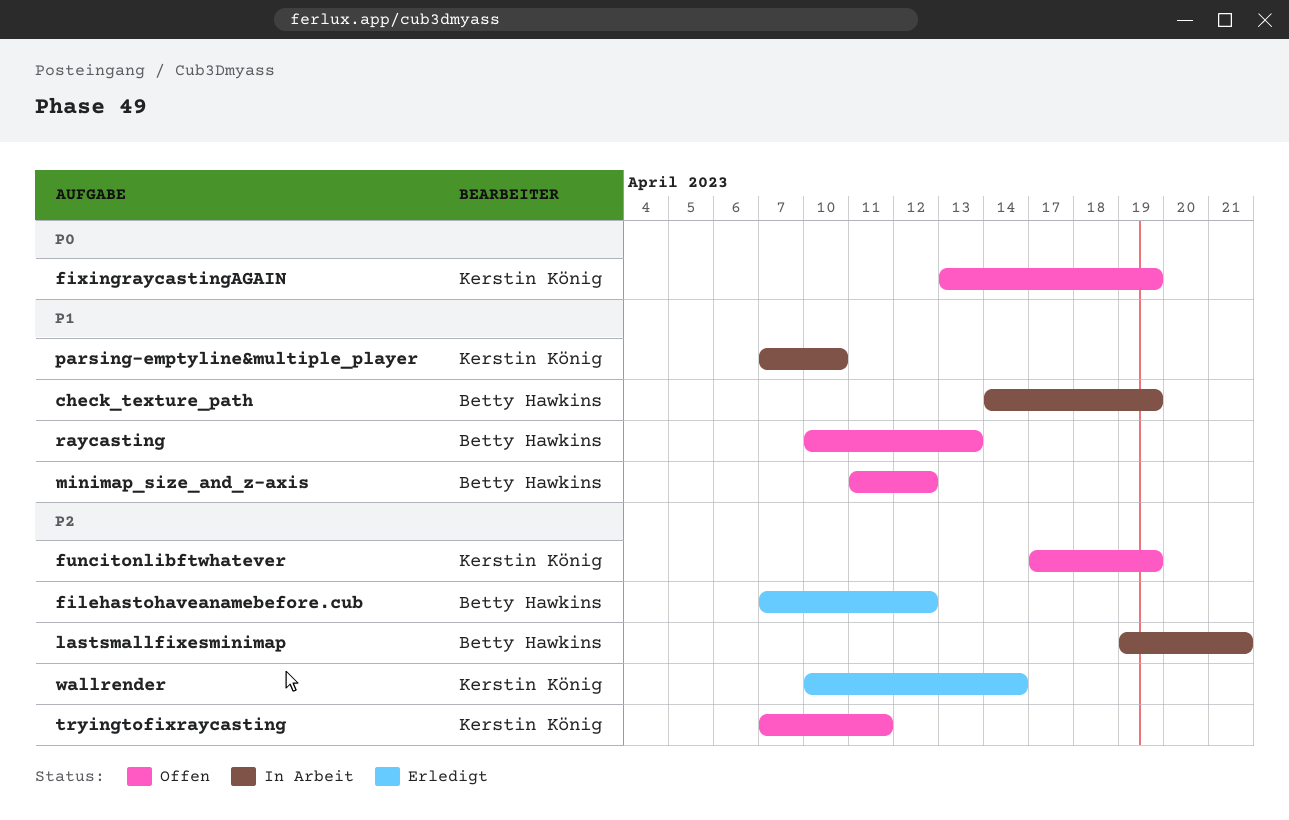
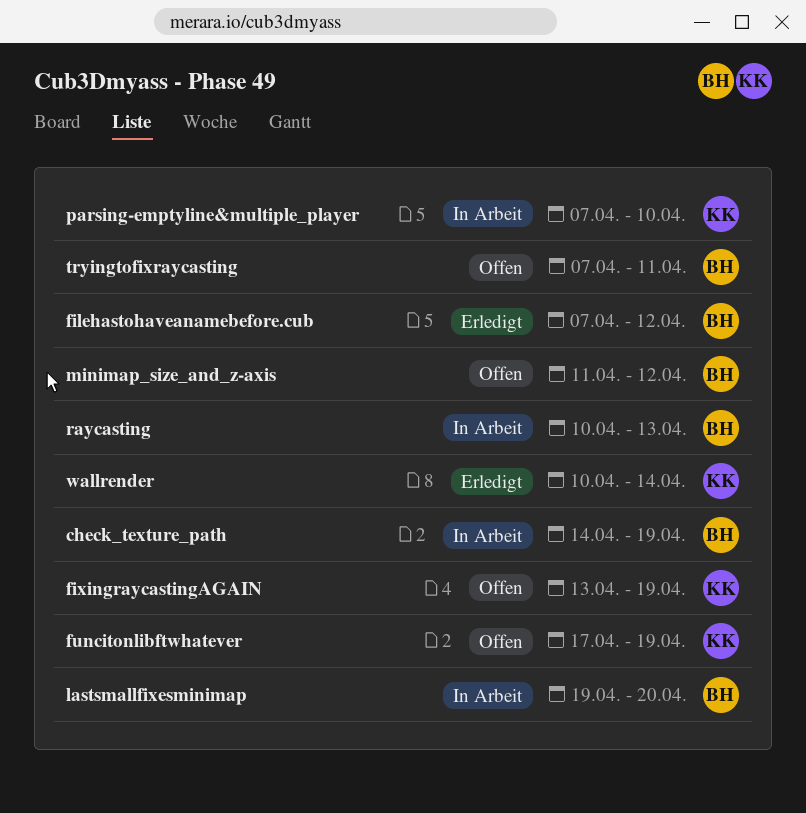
lastsmallfixesminimap, due: Apr 21 -> Apr 20
raycasting, status: Offen -> In Arbeit
tryingtofixraycasting, owner: Kerstin König -> Betty Hawkins

